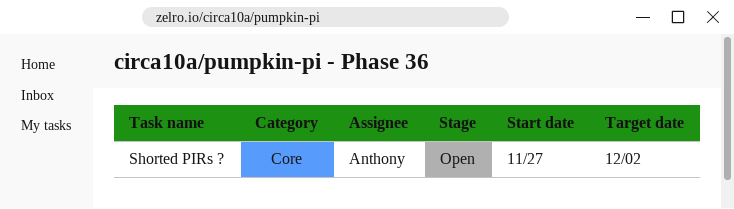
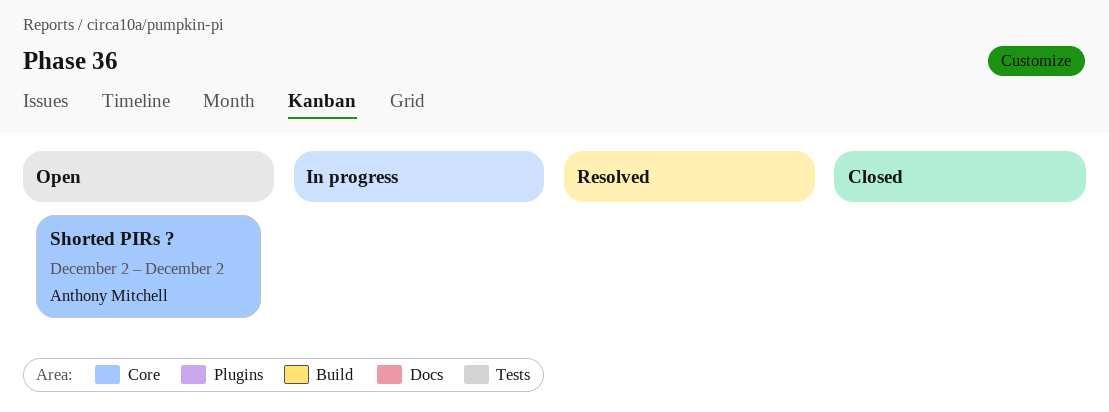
Shorted PIRs ?, start: Nov 27 -> Dec 2

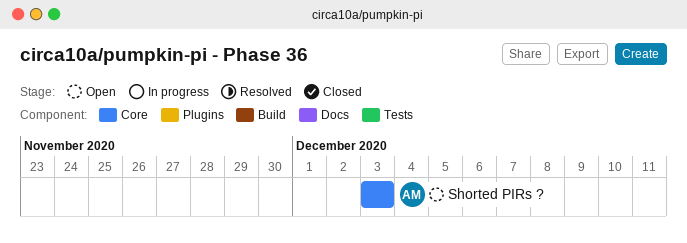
Shorted PIRs ?, start: Dec 2 -> Dec 3
Shorted PIRs ?, due: Dec 2 -> Dec 3

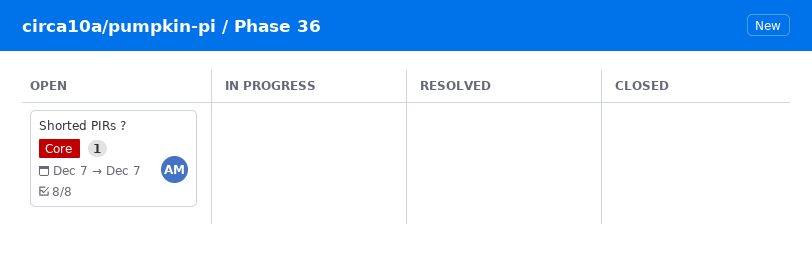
Shorted PIRs ?, start: Dec 3 -> Dec 7
Shorted PIRs ?, due: Dec 3 -> Dec 7

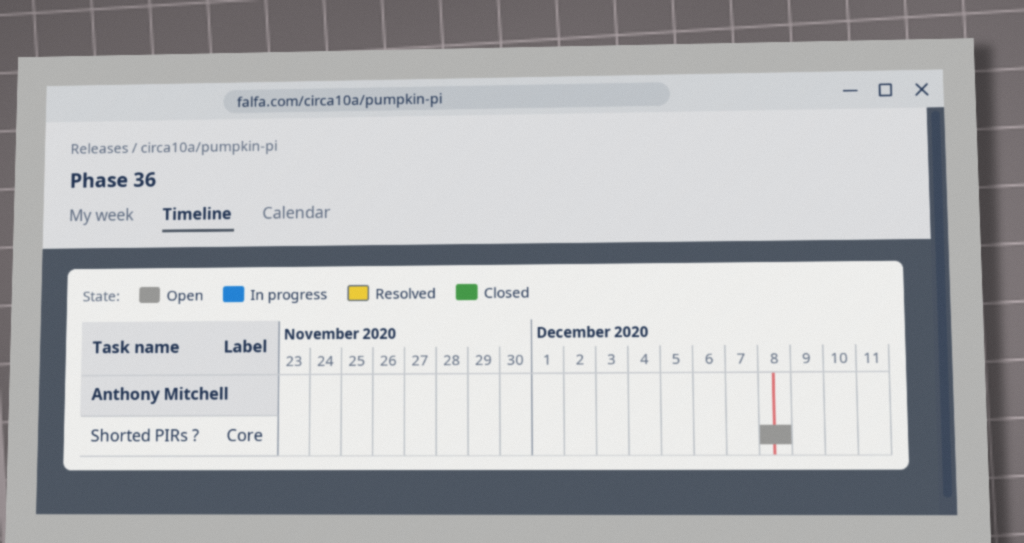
Shorted PIRs ?, start: Dec 7 -> Dec 8
Shorted PIRs ?, due: Dec 7 -> Dec 8

